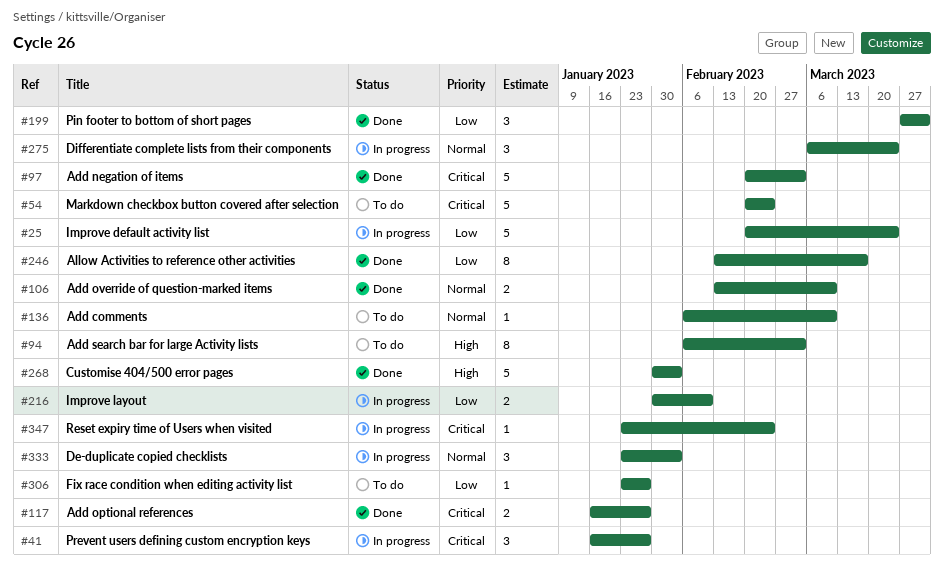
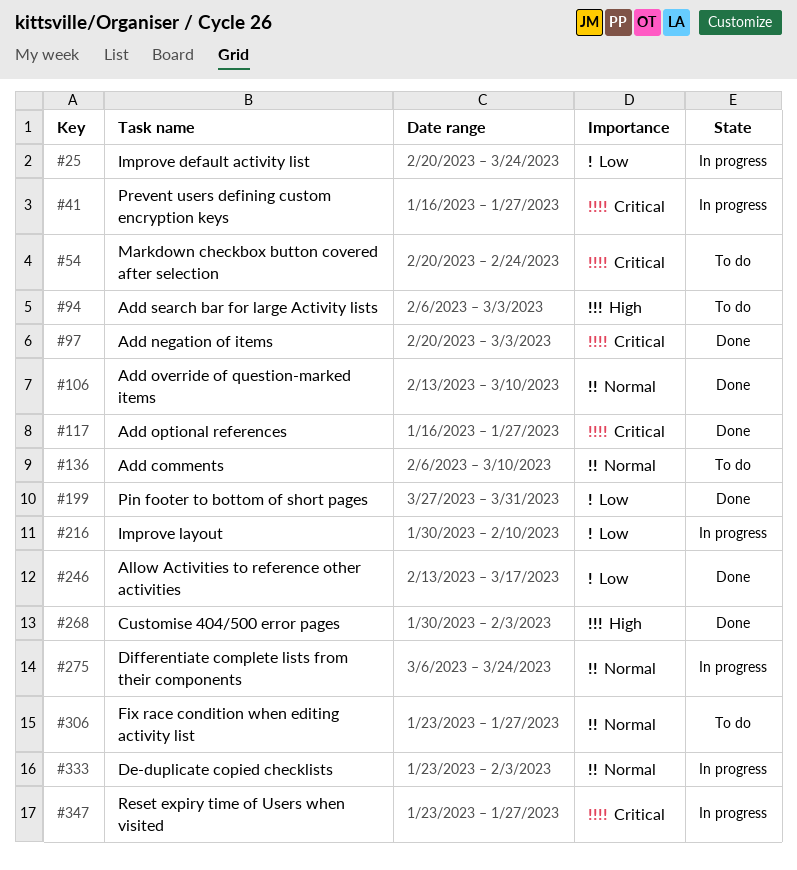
#306, priority: Low -> Normal
#347, due: Feb 24 -> Jan 27

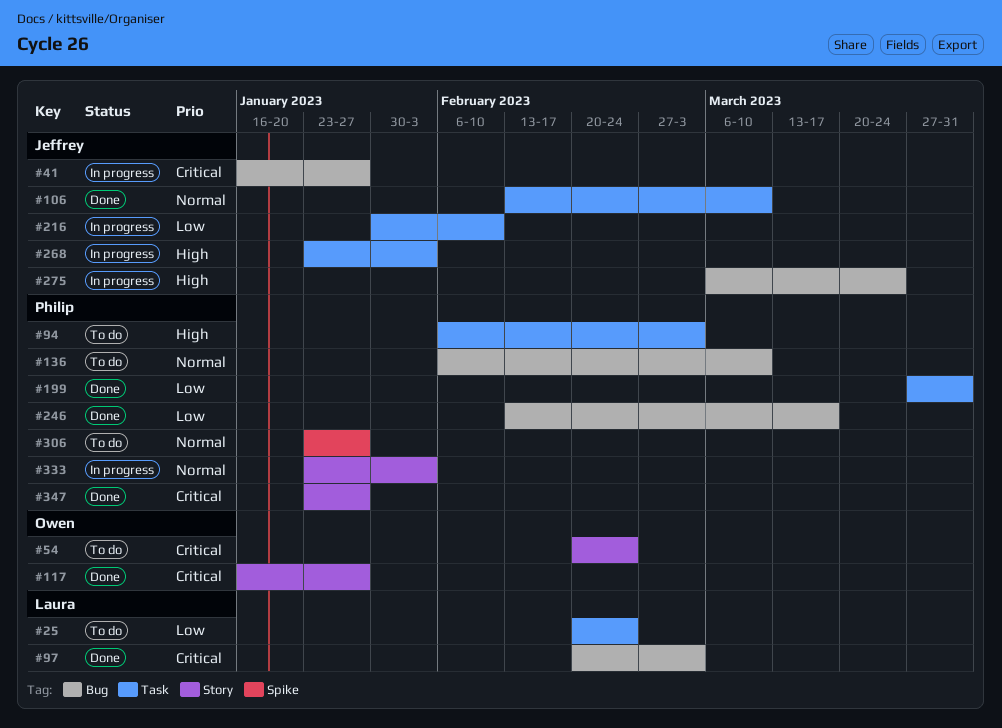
#25, status: In progress -> To do
#25, due: Mar 24 -> Feb 24
#268, status: Done -> In progress
#268, start: Jan 30 -> Jan 23
#275, priority: Normal -> High
#347, status: In progress -> Done

